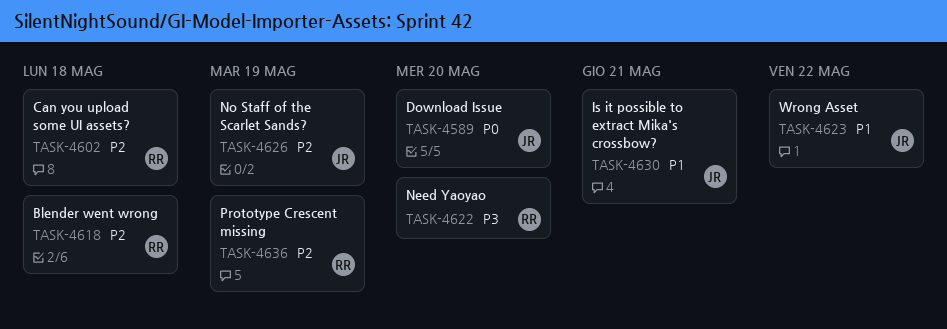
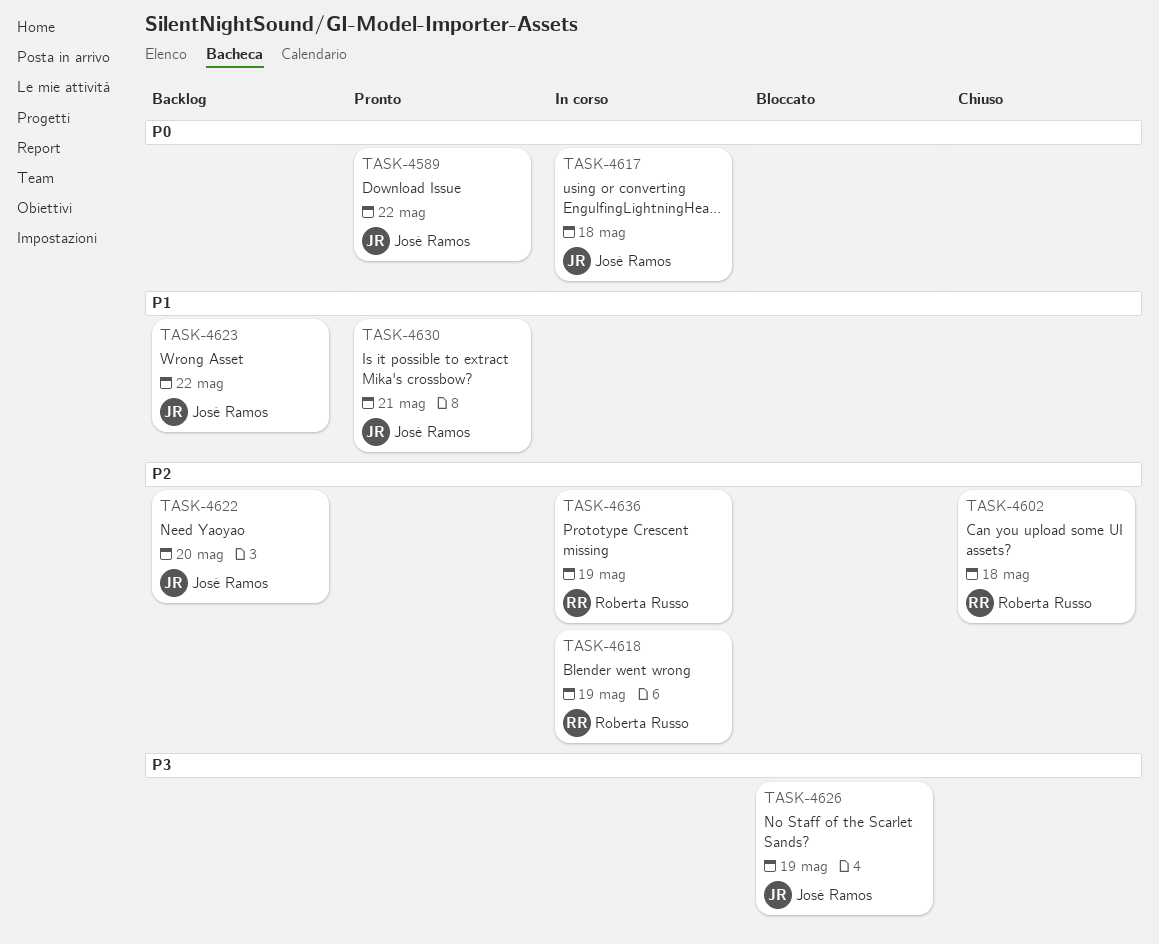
TASK-4589, due: May 20 -> May 22
TASK-4617: none -> present
TASK-4618, due: May 18 -> May 19
TASK-4622, owner: Roberta Russo -> José Ramos
TASK-4622, priority: P3 -> P2
TASK-4626, priority: P2 -> P3

